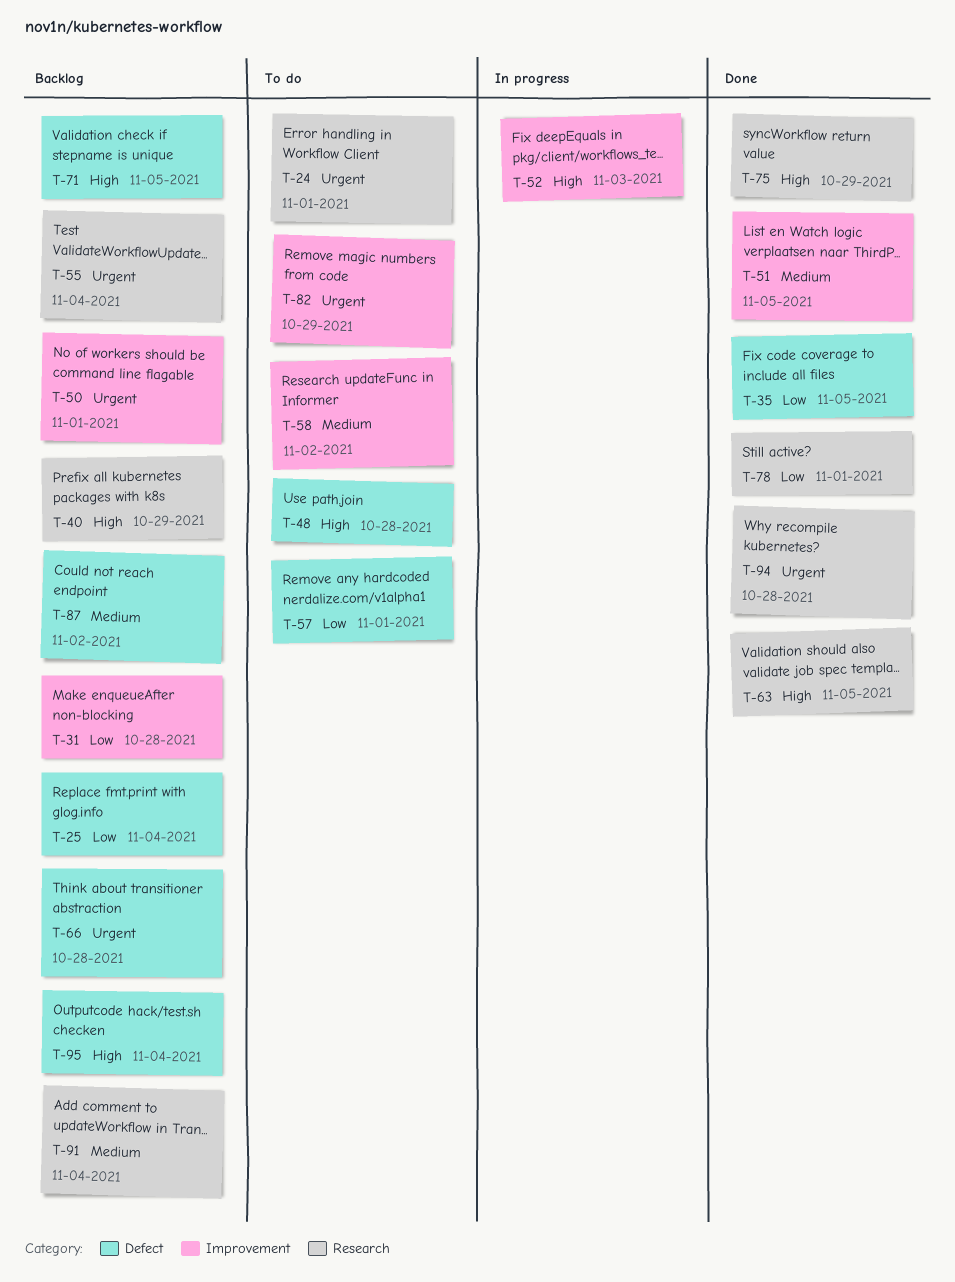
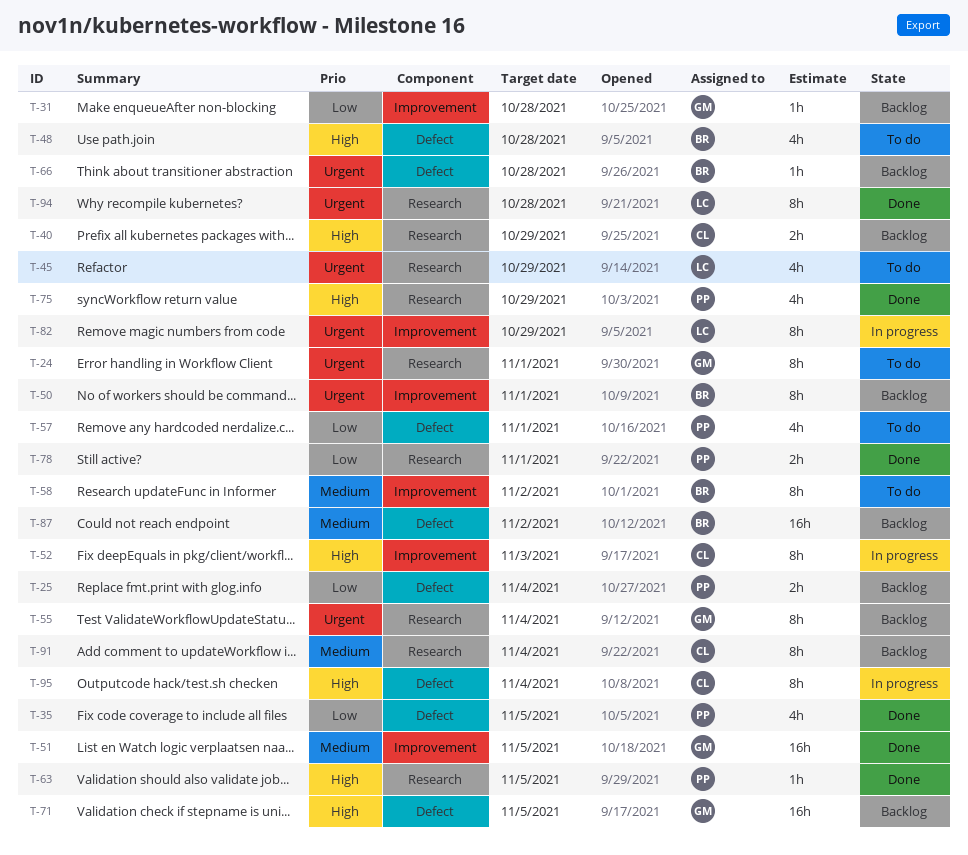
T-45: none -> present
T-82, status: To do -> In progress
T-95, status: Backlog -> In progress

